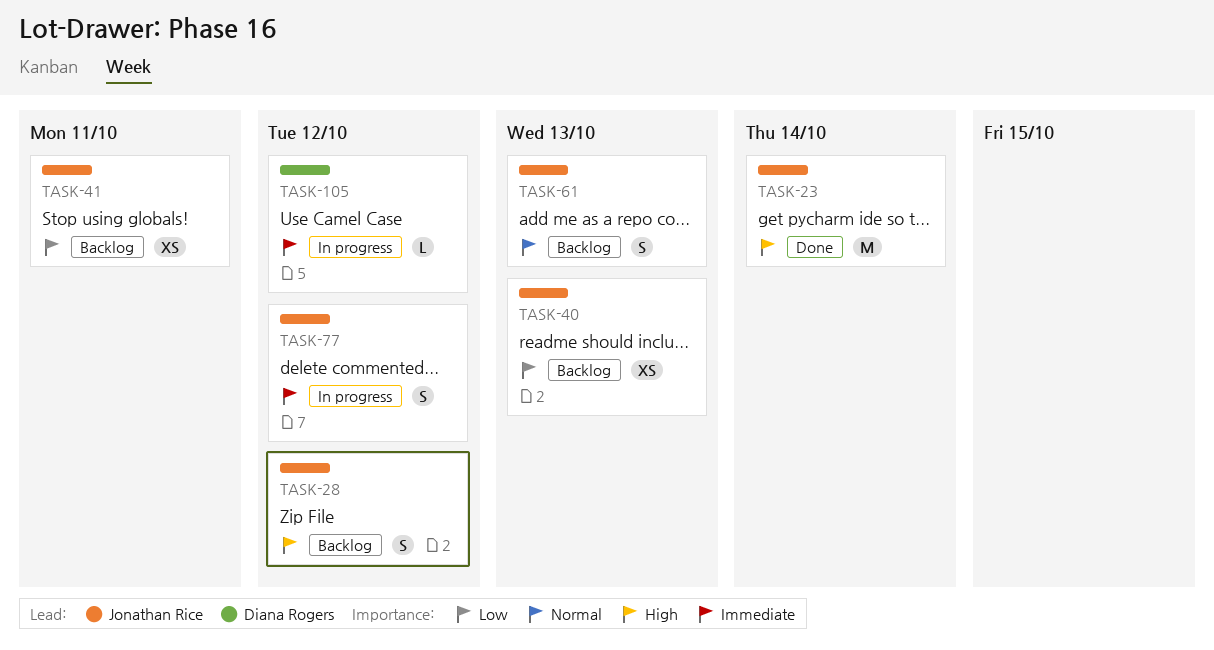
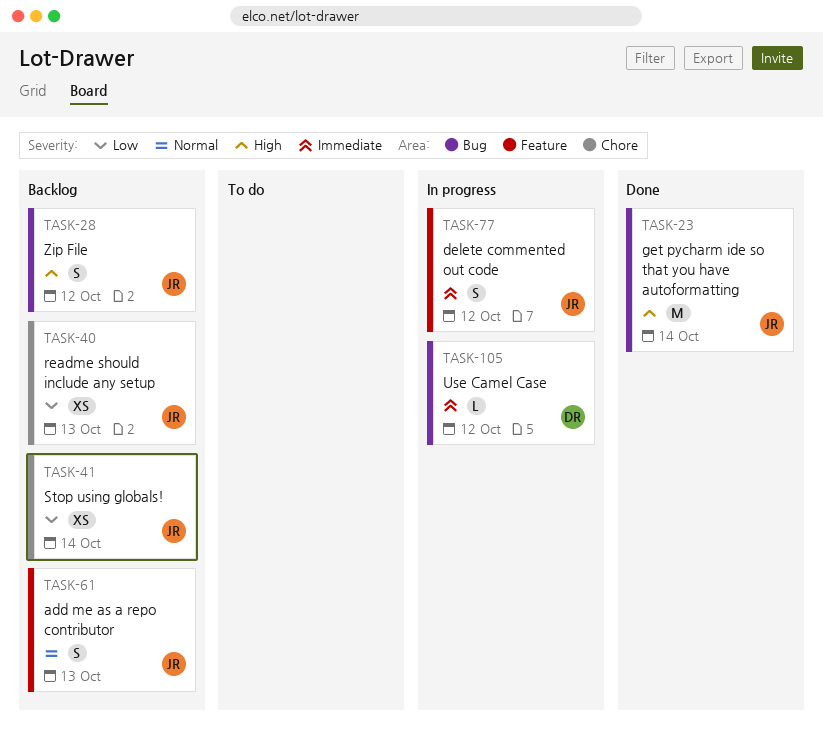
TASK-41, due: Oct 11 -> Oct 14

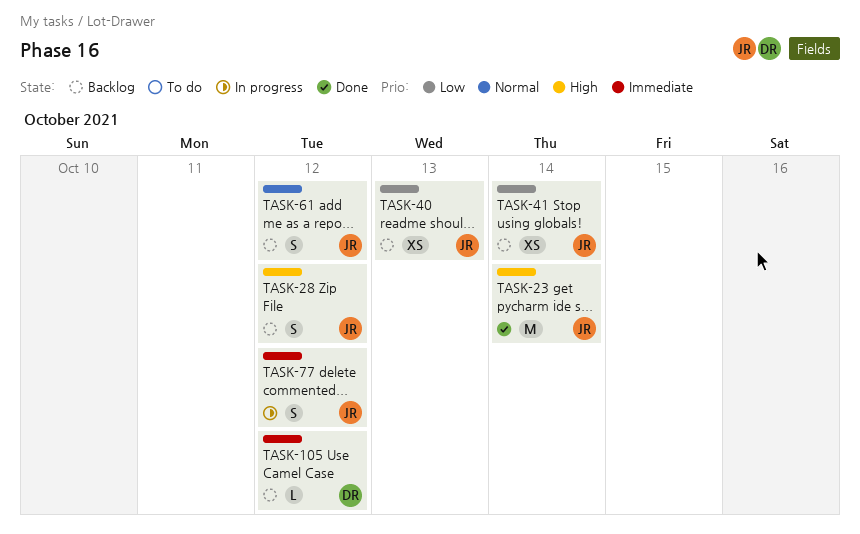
TASK-61, due: Oct 13 -> Oct 12
TASK-105, status: In progress -> Backlog

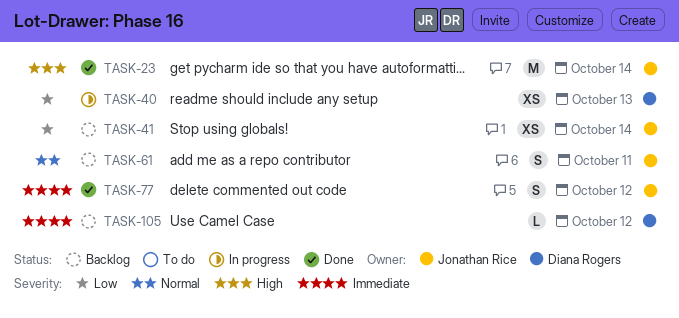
TASK-28: present -> none
TASK-40, status: Backlog -> In progress
TASK-40, owner: Jonathan Rice -> Diana Rogers
TASK-61, due: Oct 12 -> Oct 11
TASK-77, status: In progress -> Done

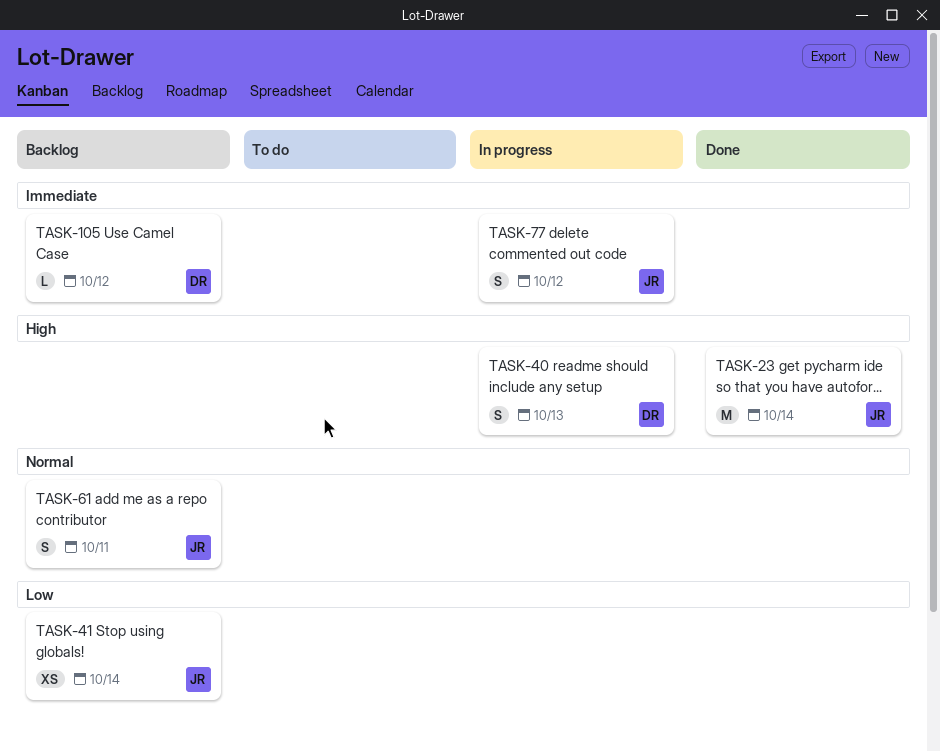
TASK-40, priority: Low -> High
TASK-40, estimate: XS -> S
TASK-77, status: Done -> In progress

